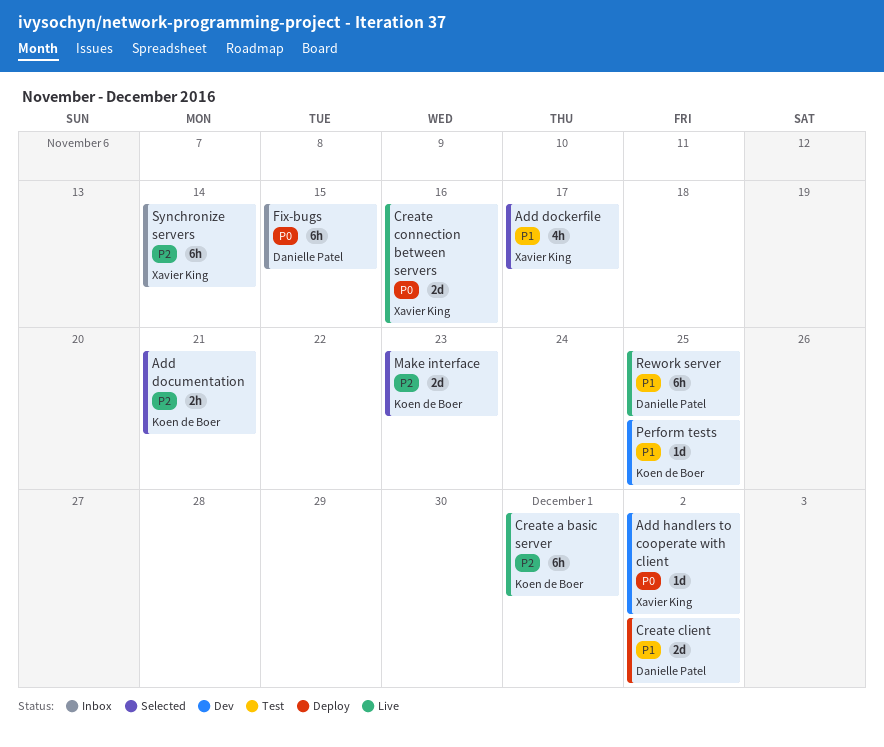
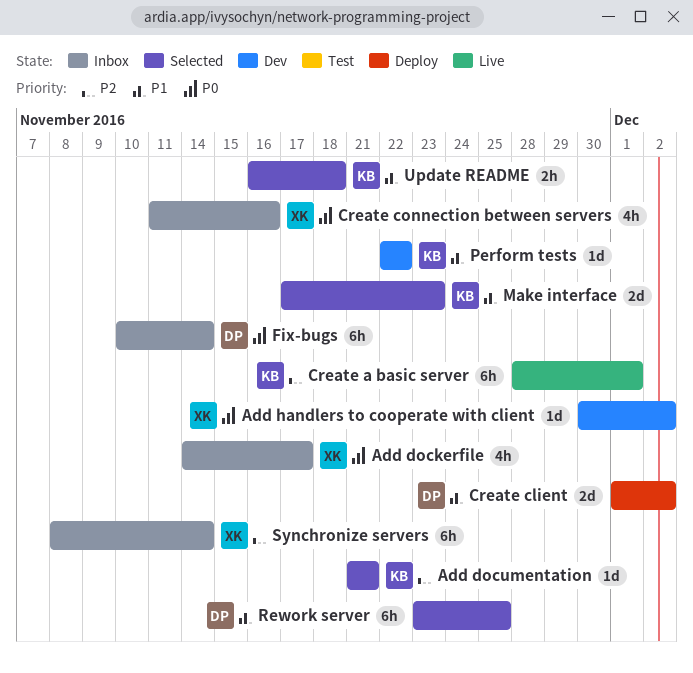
Add dockerfile, status: Selected -> Inbox
Add dockerfile, priority: P1 -> P0
Add documentation, estimate: 2h -> 1d
Create connection between servers, status: Live -> Inbox
Create connection between servers, estimate: 2d -> 4h
Fix-bugs, due: Nov 15 -> Nov 14
Make interface, priority: P2 -> P1
Perform tests, due: Nov 25 -> Nov 22
Rework server, status: Live -> Selected
Update README: none -> present

